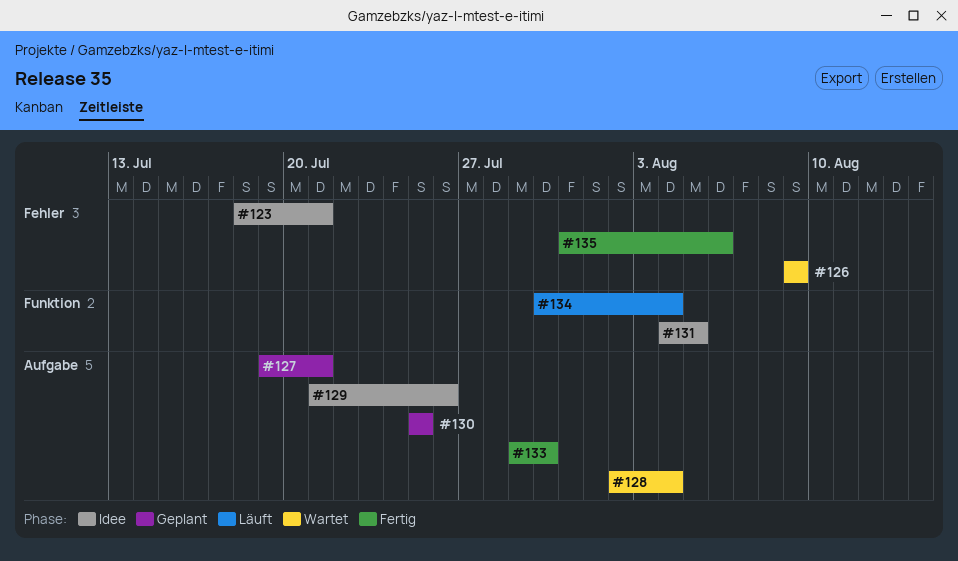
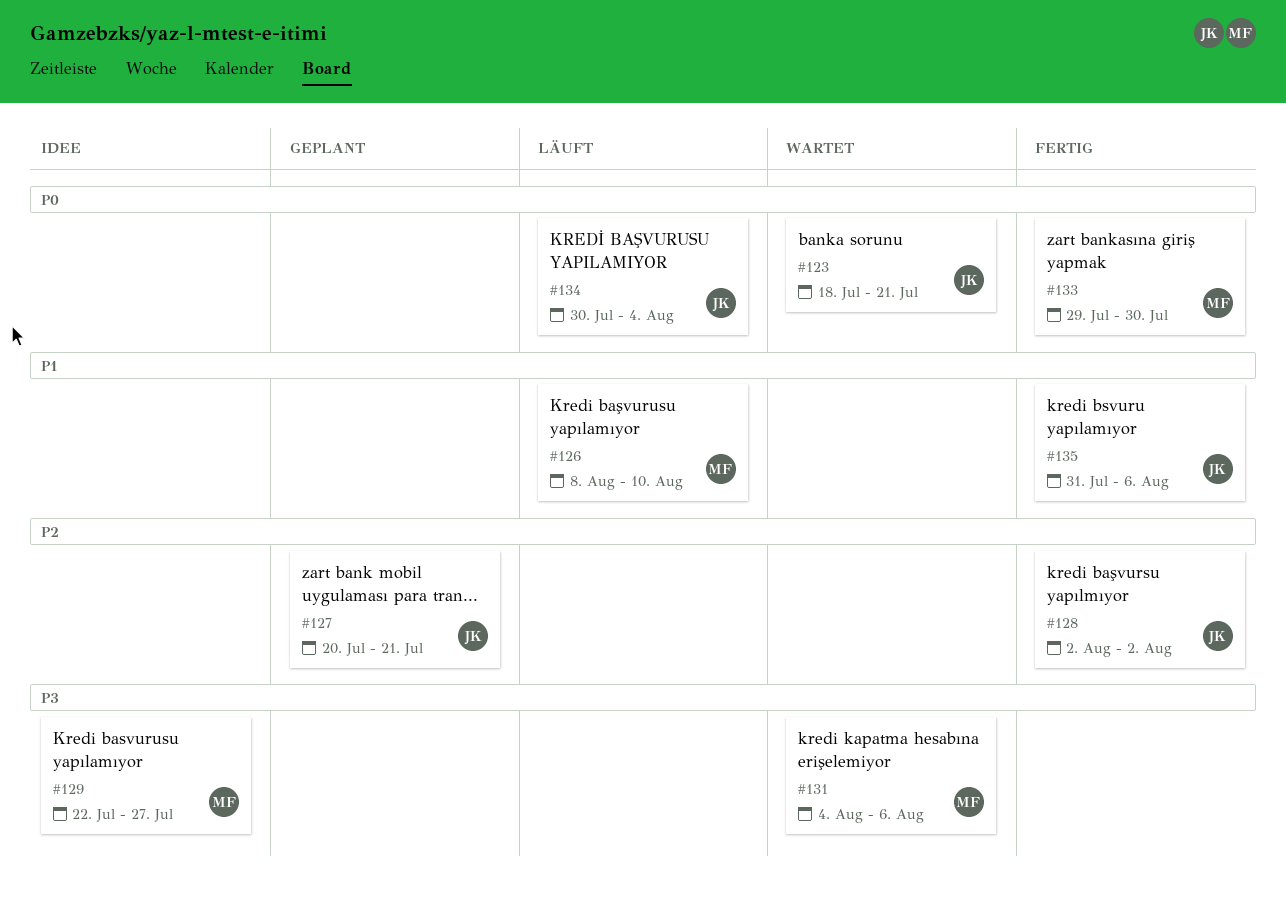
#123, status: Idee -> Wartet
#126, status: Wartet -> Läuft
#126, start: Aug 9 -> Aug 8
#126, due: Aug 9 -> Aug 10
#127, start: Jul 19 -> Jul 20
#128, status: Wartet -> Fertig
#128, due: Aug 4 -> Aug 2
#129, start: Jul 21 -> Jul 22
#129, due: Jul 26 -> Jul 27
#130: present -> none
#131, status: Idee -> Wartet
#131, due: Aug 5 -> Aug 6

